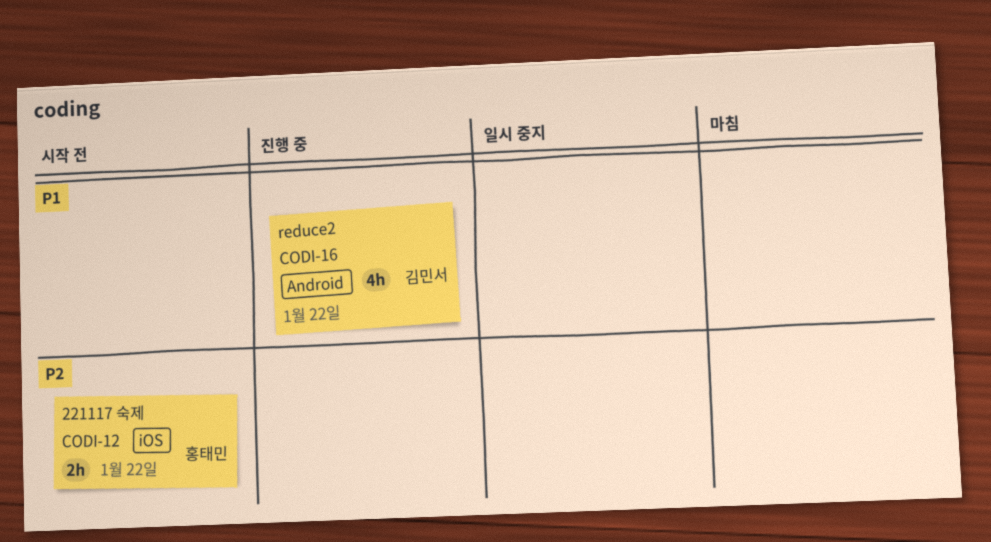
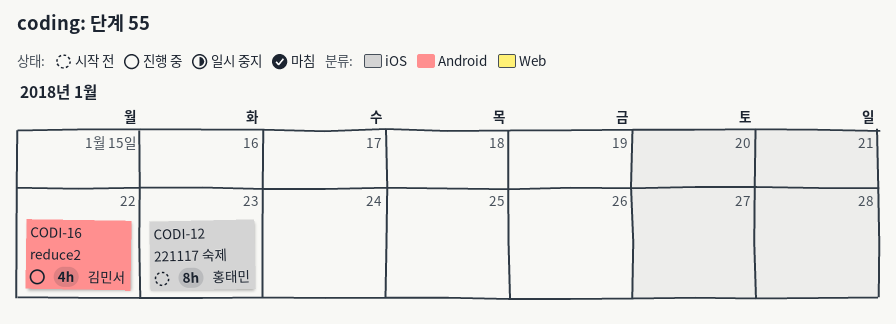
CODI-12, estimate: 2h -> 8h
CODI-12, due: Jan 22 -> Jan 23

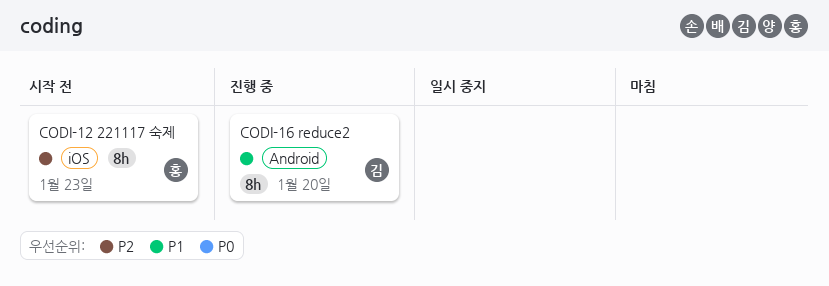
CODI-16, estimate: 4h -> 8h
CODI-16, due: Jan 22 -> Jan 20

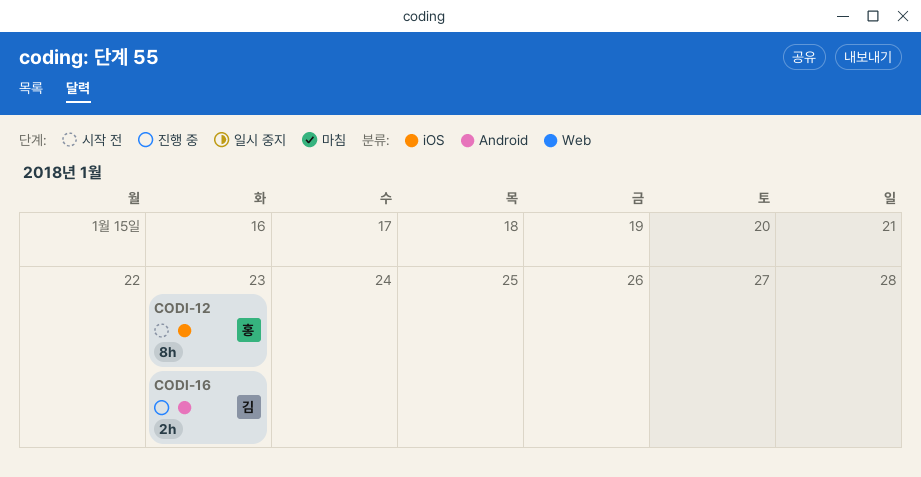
CODI-16, estimate: 8h -> 2h
CODI-16, due: Jan 20 -> Jan 23

